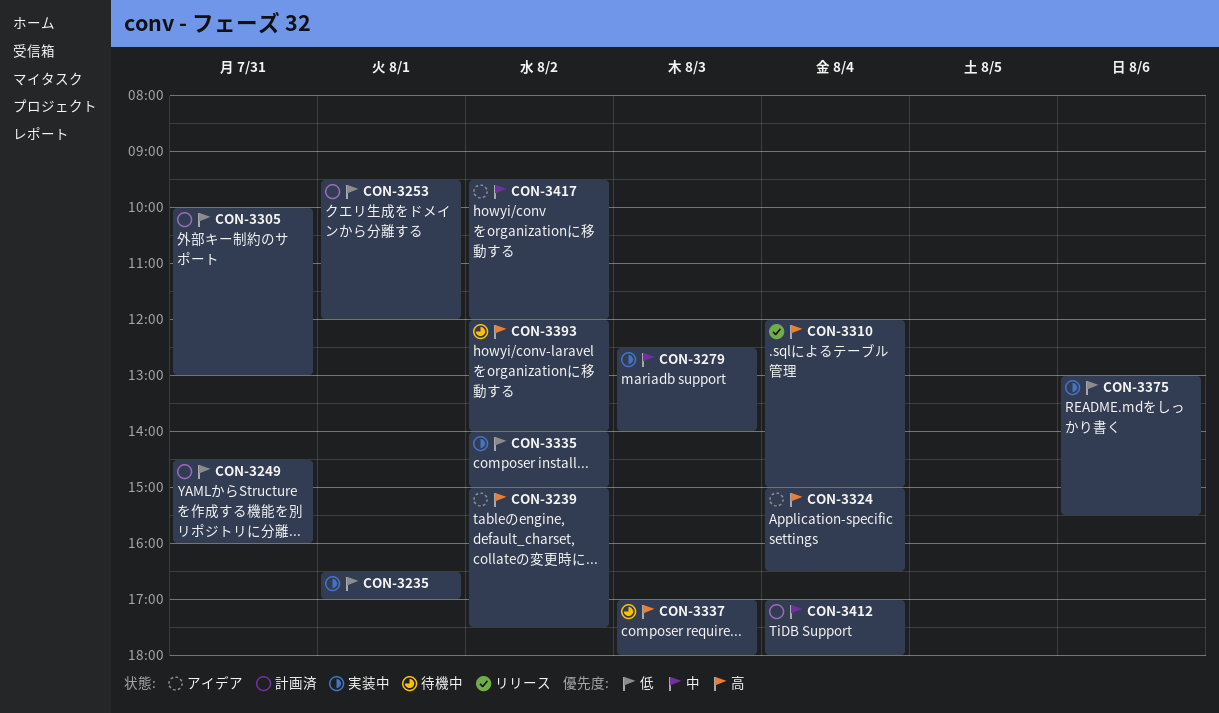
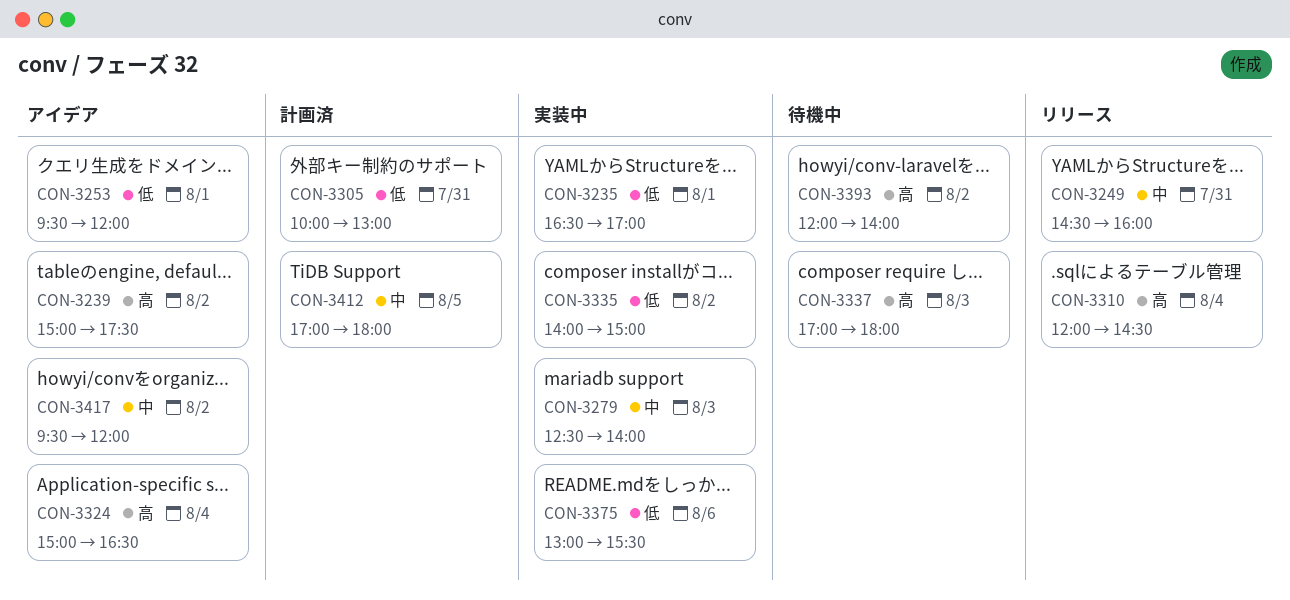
CON-3249, status: 計画済 -> リリース
CON-3249, priority: 低 -> 中
CON-3253, status: 計画済 -> アイデア
CON-3310, ends: 15:00 -> 14:30
CON-3412, day: Aug 4 -> Aug 5

